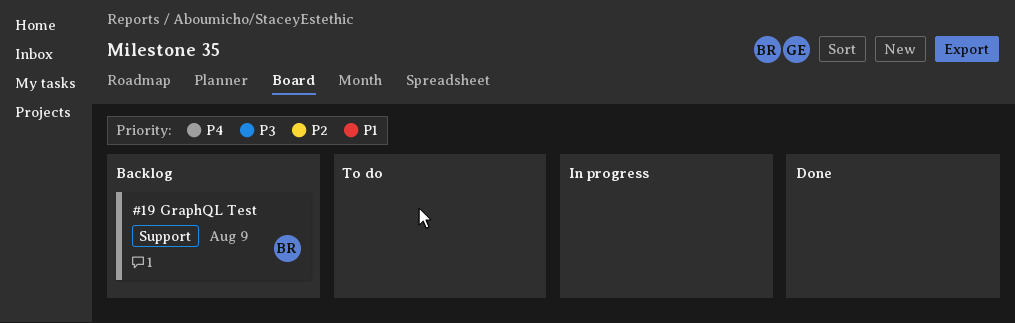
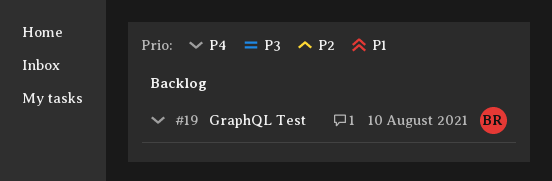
#19, due: Aug 9 -> Aug 10

